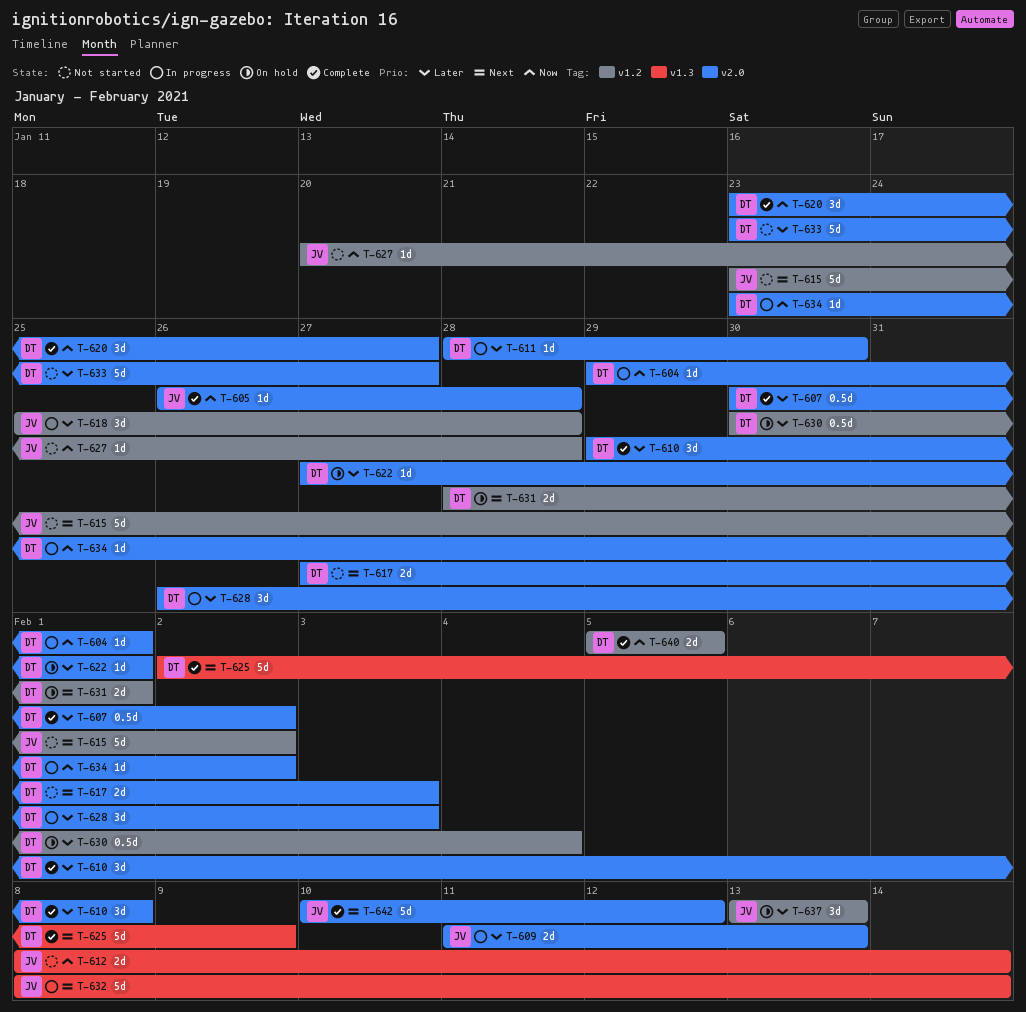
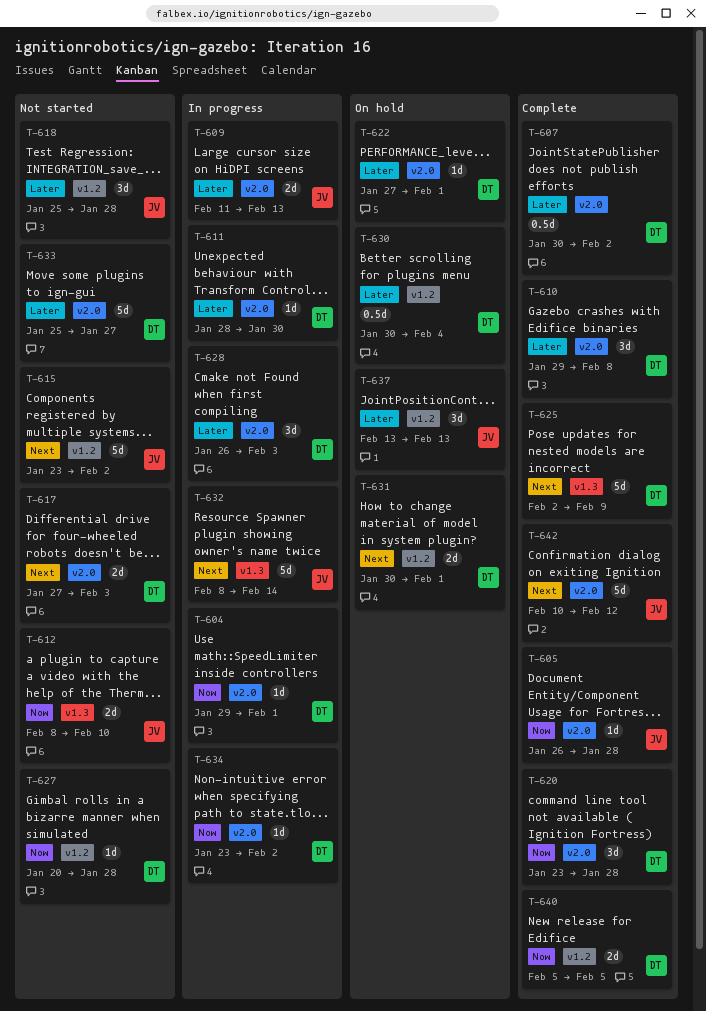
T-612, due: Feb 14 -> Feb 10
T-618, status: In progress -> Not started
T-620, due: Jan 27 -> Jan 28
T-627, owner: JV -> DT
T-631, start: Jan 28 -> Jan 30
T-633, start: Jan 23 -> Jan 25

